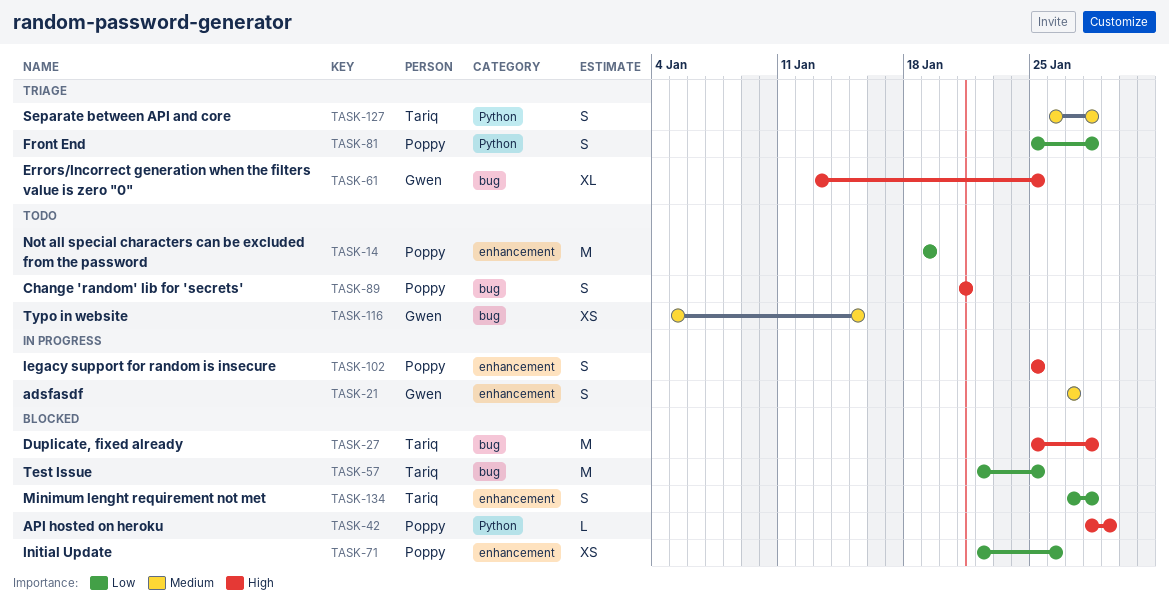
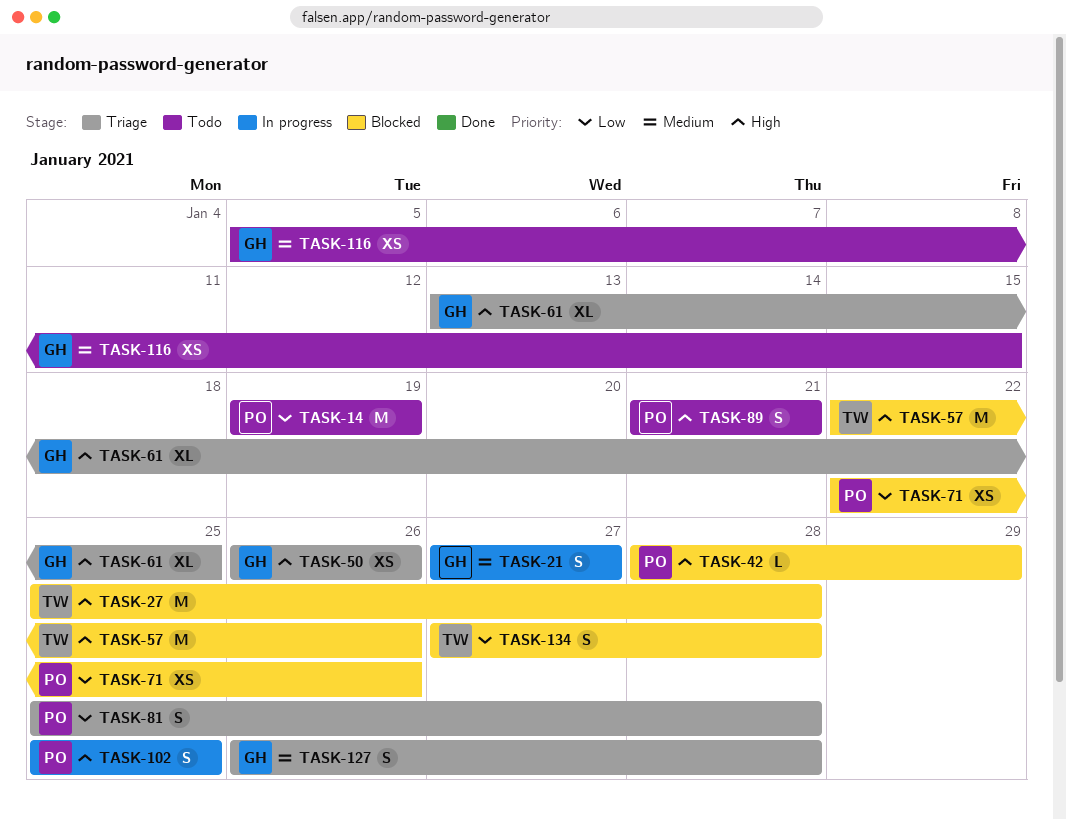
TASK-50: none -> present
TASK-57, priority: Low -> High
TASK-57, due: Jan 25 -> Jan 26
TASK-127, owner: Tariq -> Gwen

